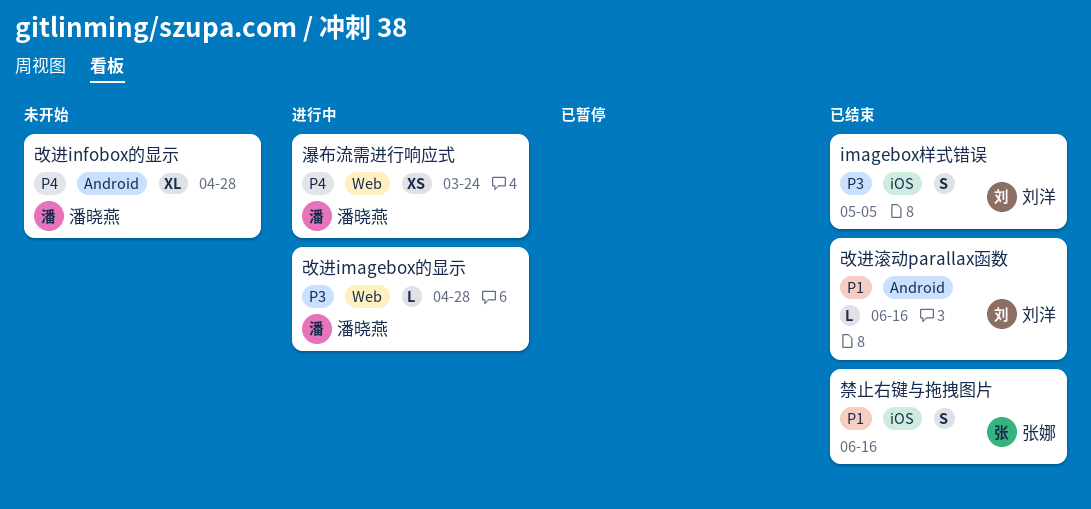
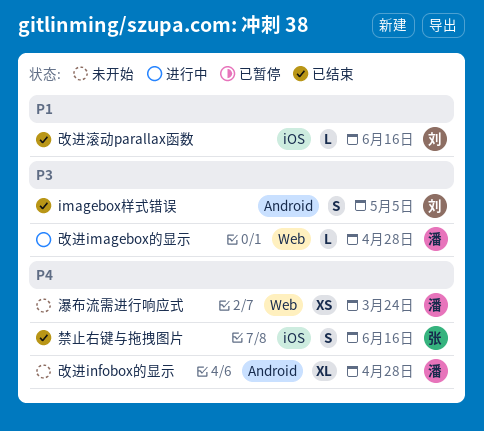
imagebox样式错误, label: iOS -> Android
改进滚动parallax函数, label: Android -> iOS
瀑布流需进行响应式, status: 进行中 -> 未开始
禁止右键与拖拽图片, priority: P1 -> P4

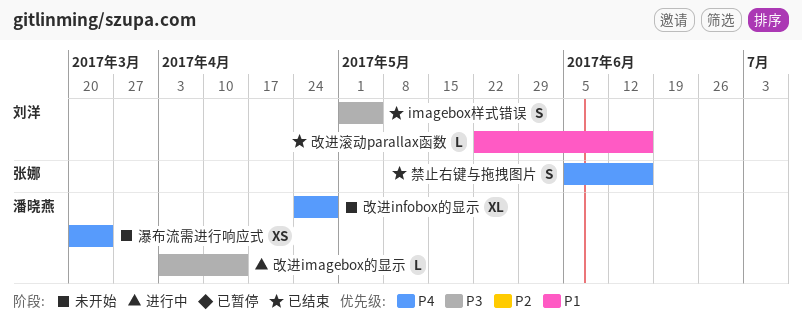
改进imagebox的显示, due: Apr 28 -> Apr 14

